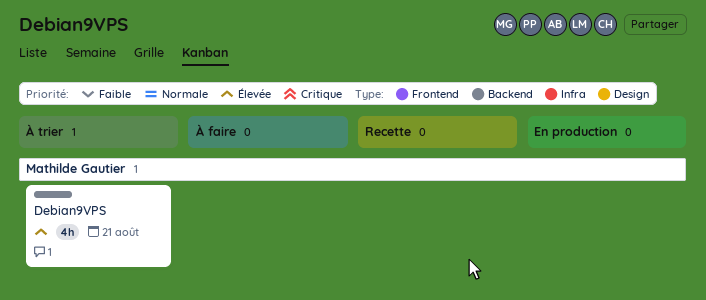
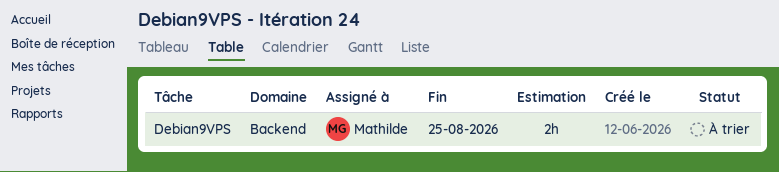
Debian9VPS, estimate: 4h -> 2h
Debian9VPS, due: Aug 21 -> Aug 25

